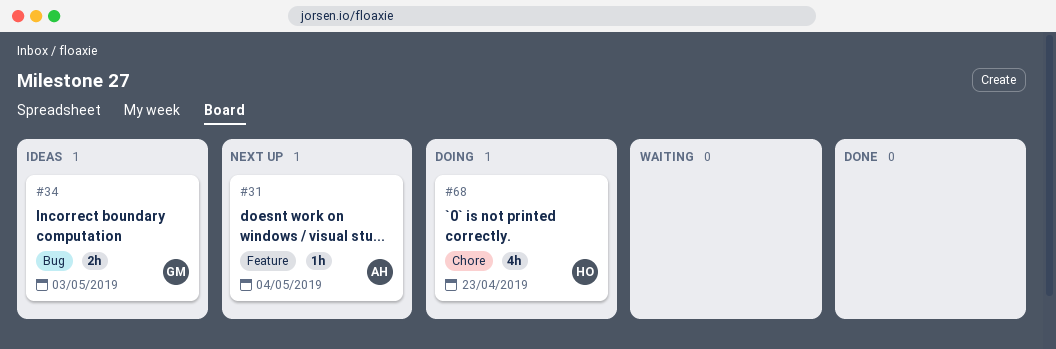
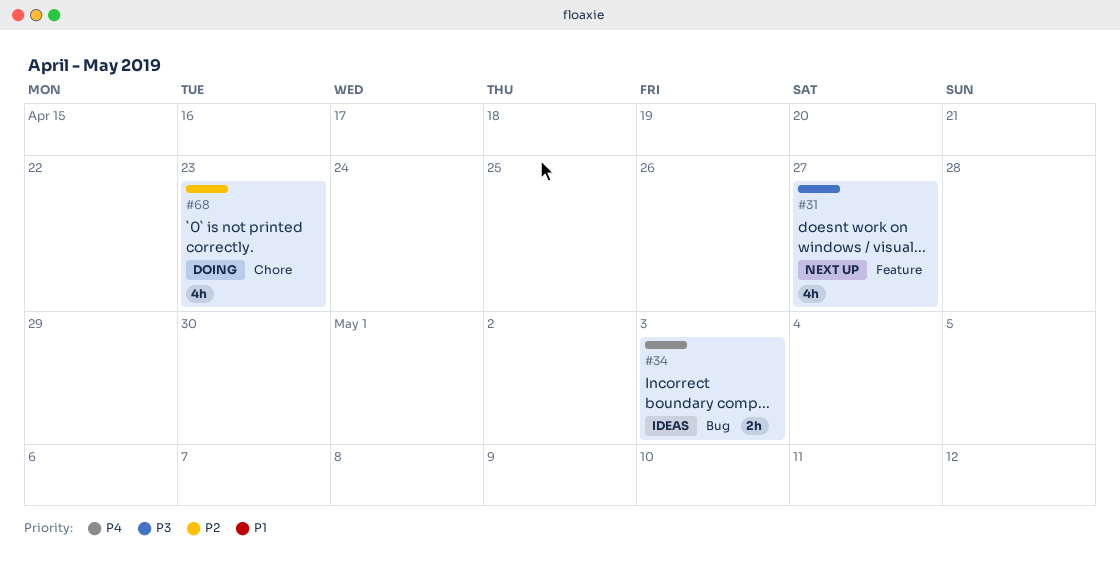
#31, estimate: 1h -> 4h
#31, due: May 4 -> Apr 27

